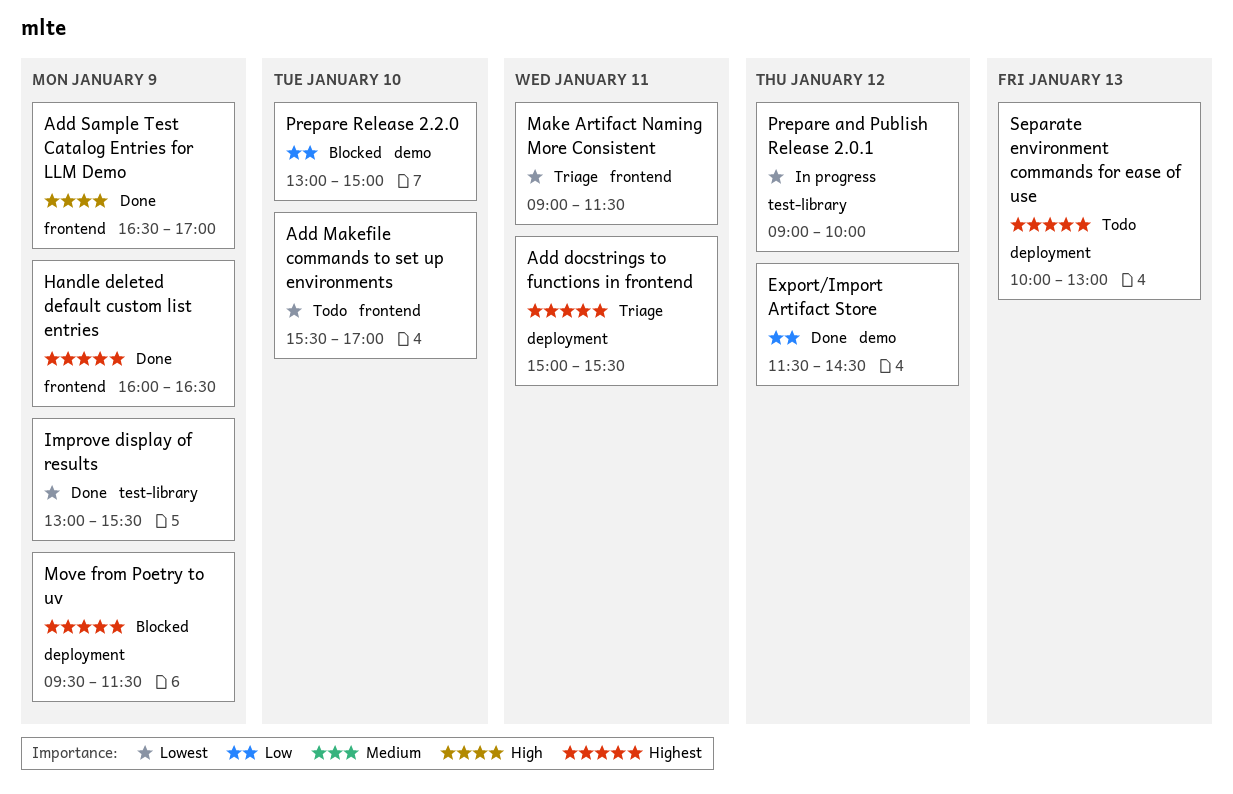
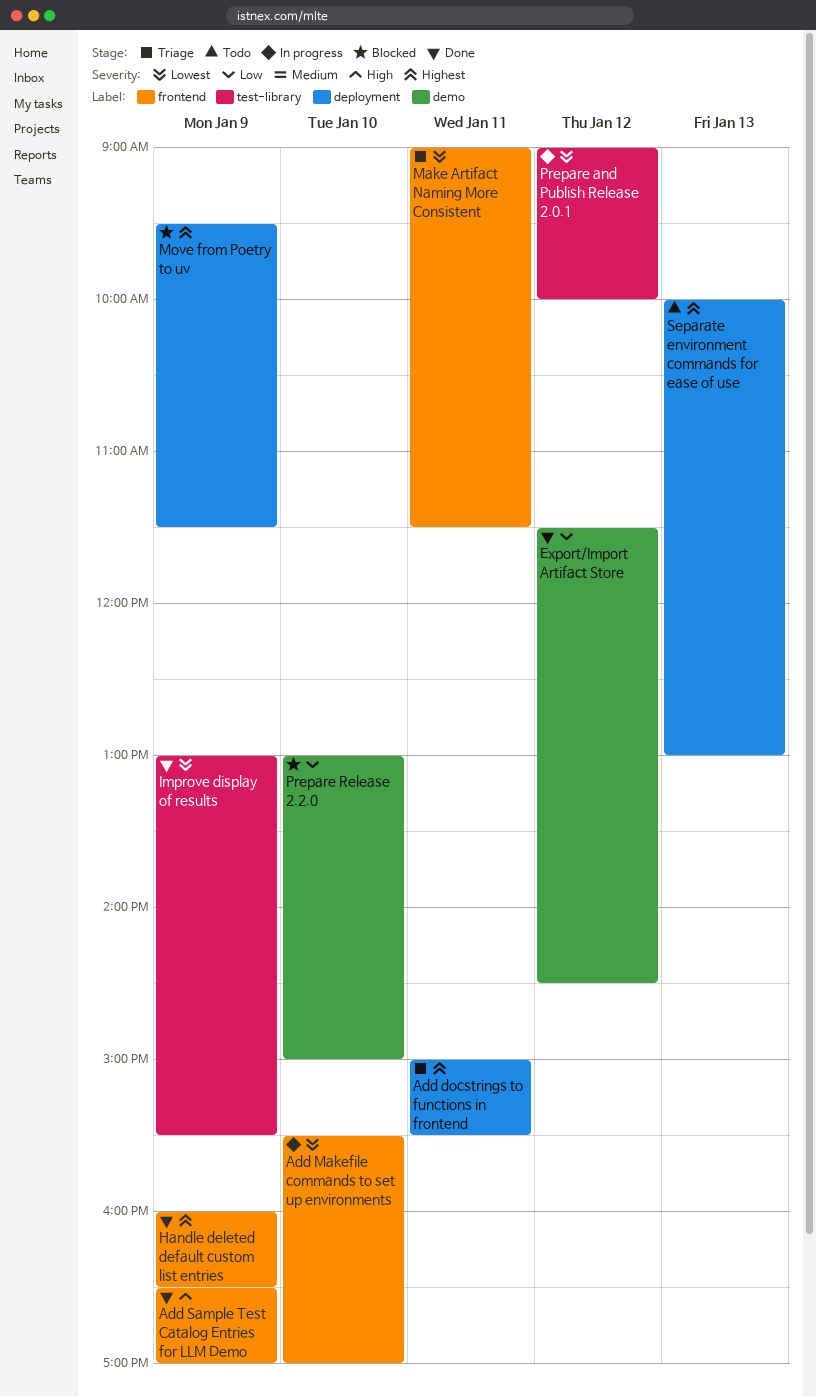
Add Makefile commands to set up environments, status: Todo -> In progress

